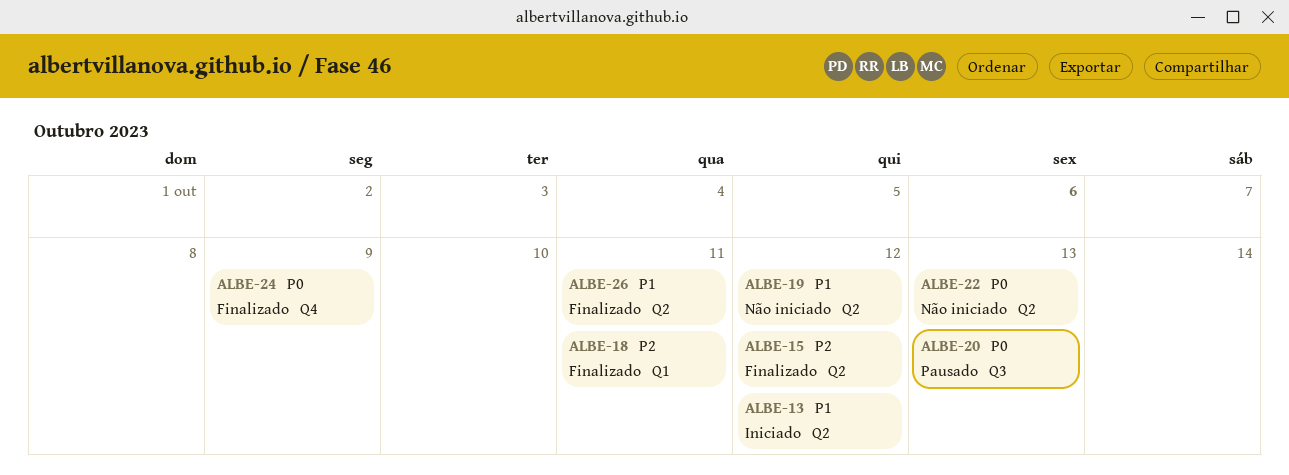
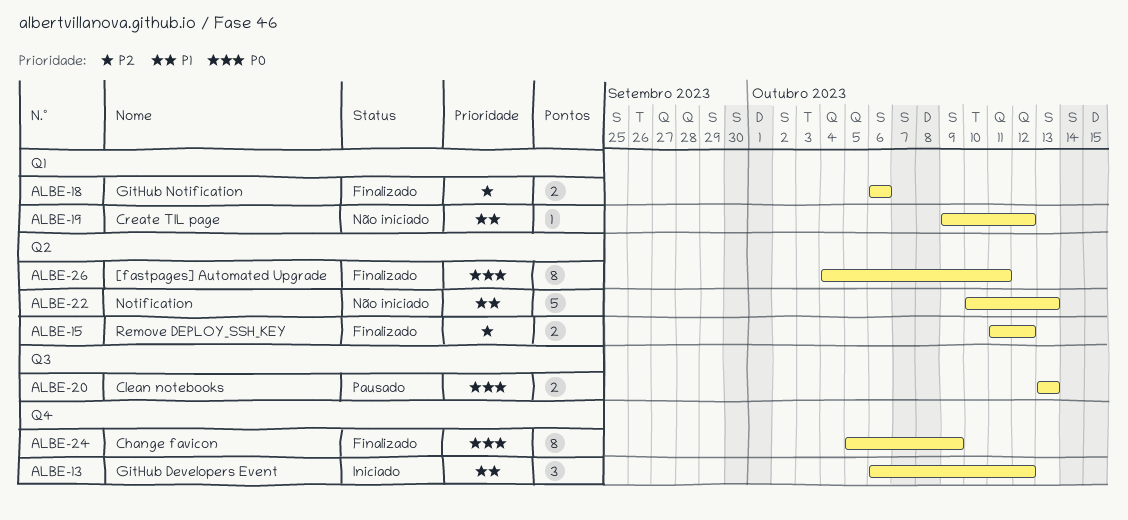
ALBE-13, label: Q2 -> Q4
ALBE-18, due: Oct 11 -> Oct 6
ALBE-19, label: Q2 -> Q1
ALBE-22, priority: P0 -> P1
ALBE-26, priority: P1 -> P0

